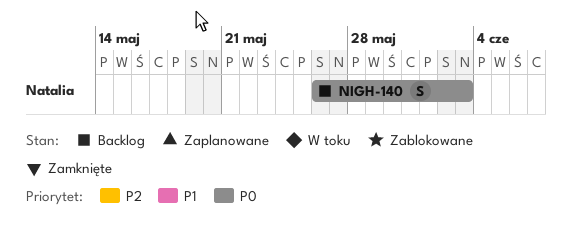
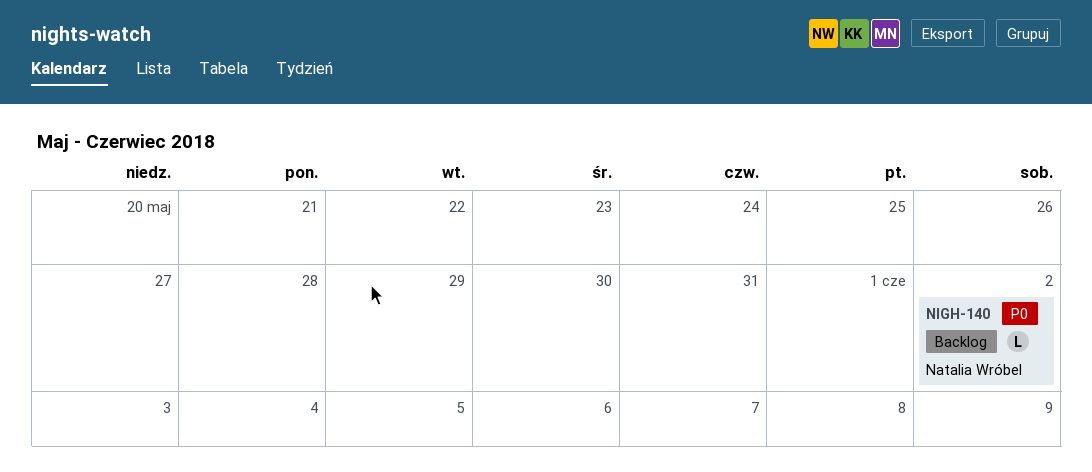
NIGH-140, estimate: S -> L
NIGH-140, due: Jun 3 -> Jun 2

